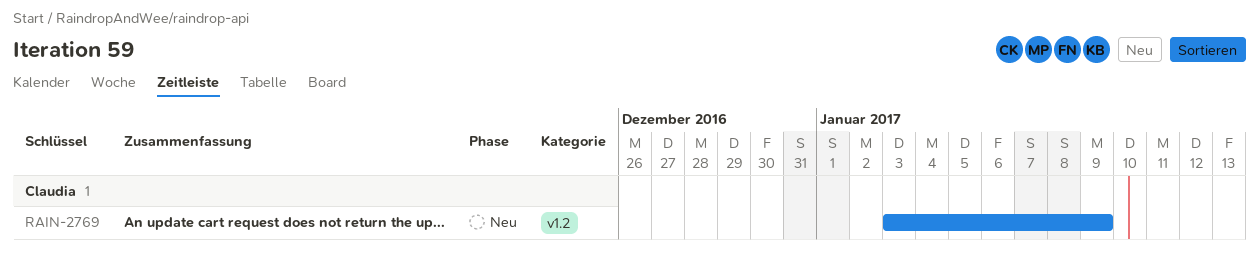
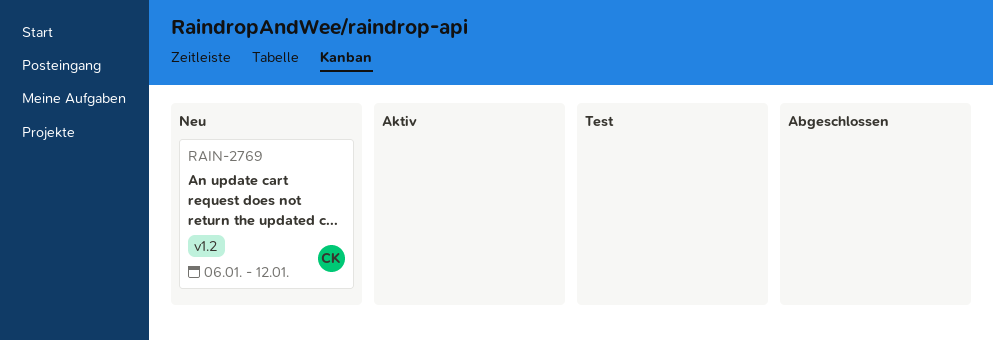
RAIN-2769, start: Jan 3 -> Jan 6
RAIN-2769, due: Jan 9 -> Jan 12

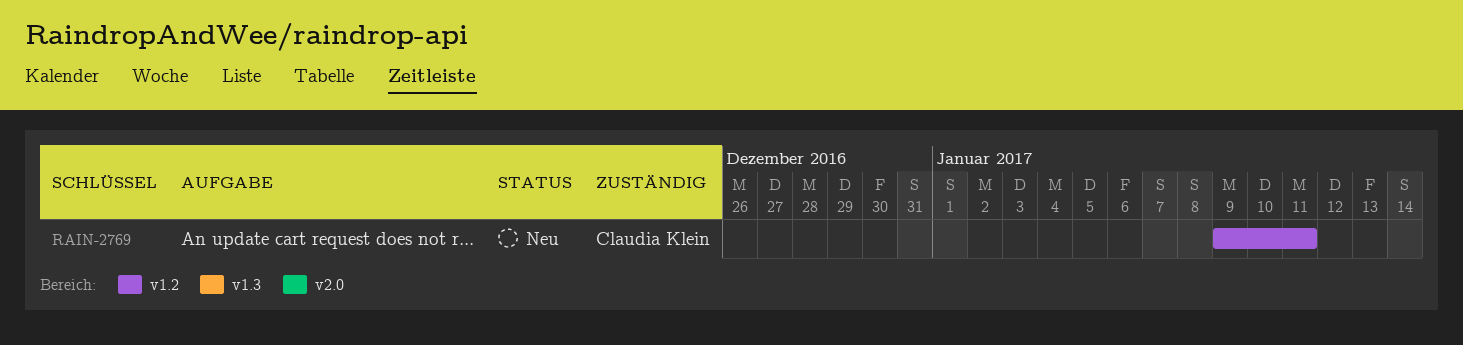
RAIN-2769, start: Jan 6 -> Jan 9
RAIN-2769, due: Jan 12 -> Jan 11

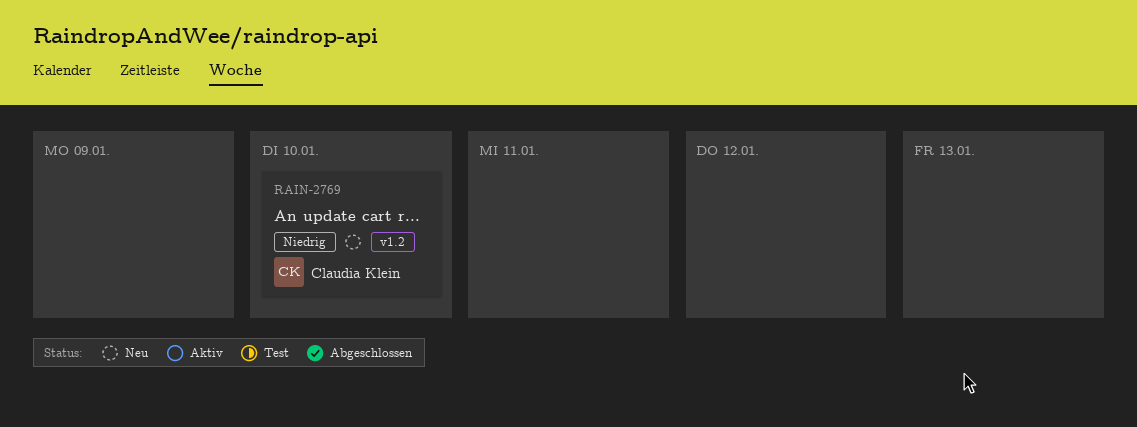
RAIN-2769, due: Jan 11 -> Jan 10

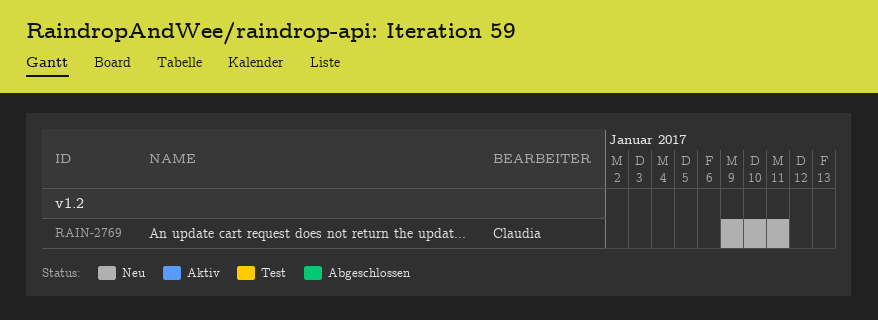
RAIN-2769, due: Jan 10 -> Jan 11

